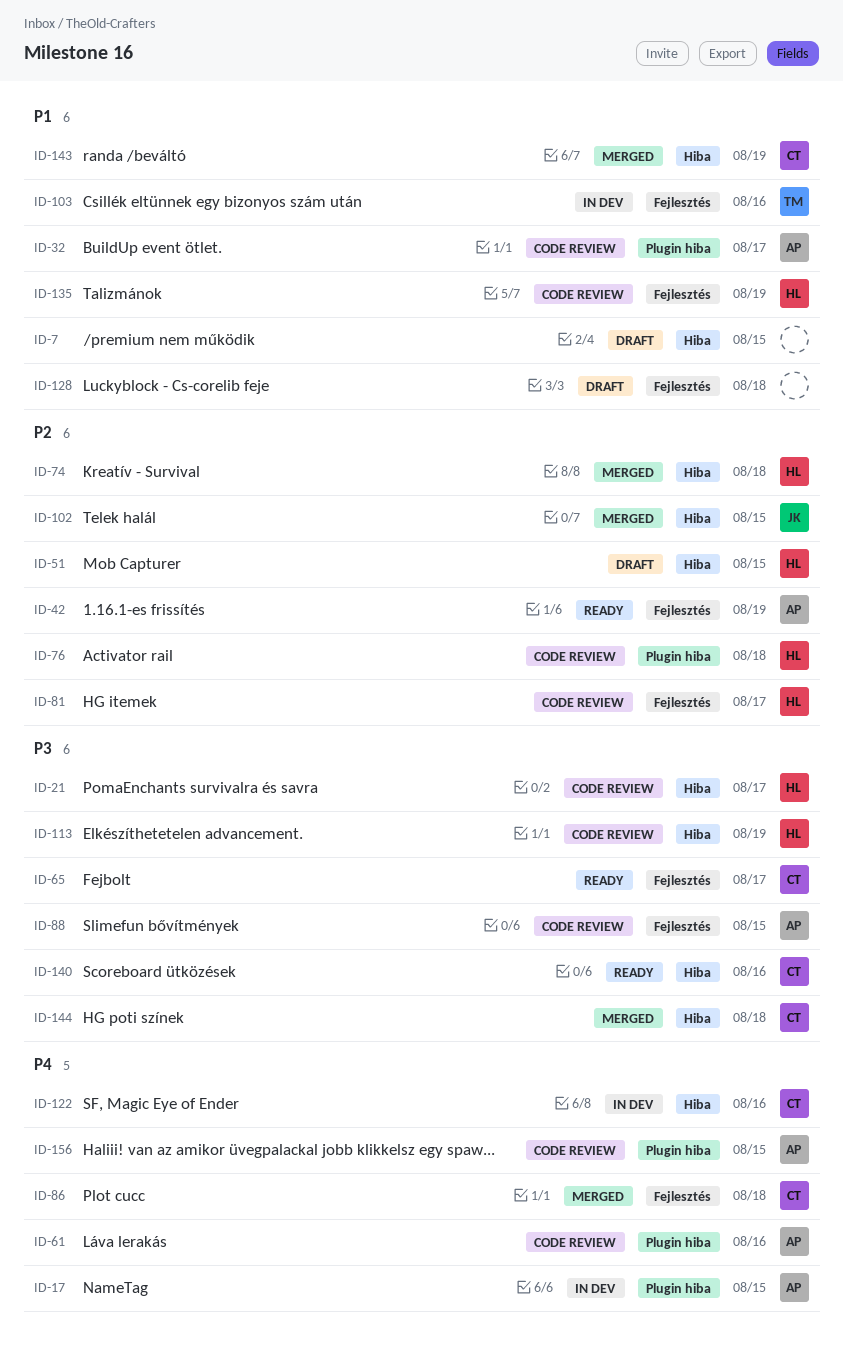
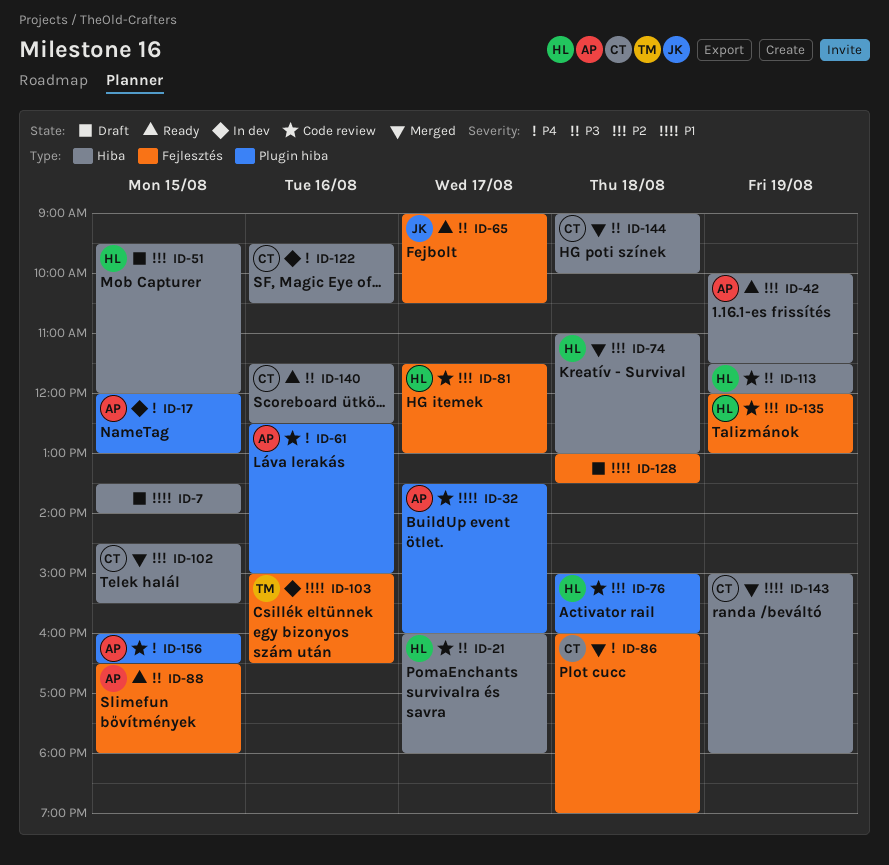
ID-42, label: Fejlesztés -> Hiba
ID-65, owner: CT -> JK
ID-88, status: Code review -> Ready
ID-102, owner: JK -> CT
ID-135, priority: P1 -> P2

